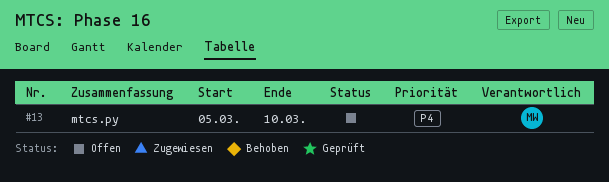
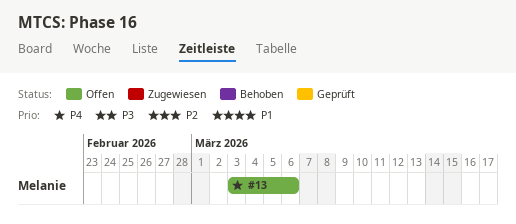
#13, start: Mar 5 -> Mar 3
#13, due: Mar 10 -> Mar 6

